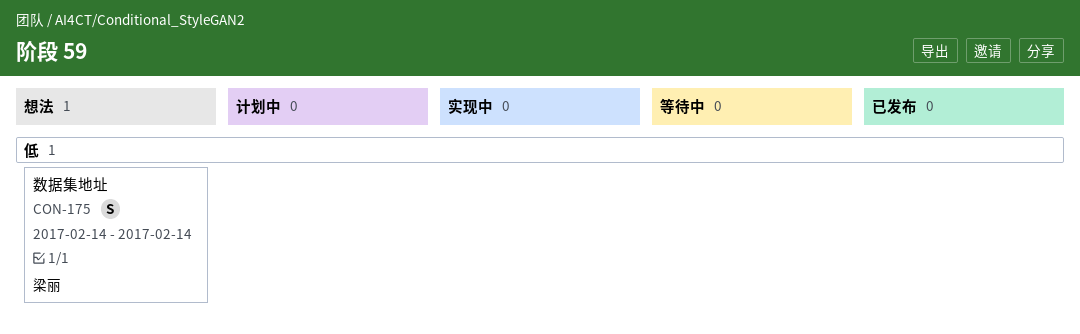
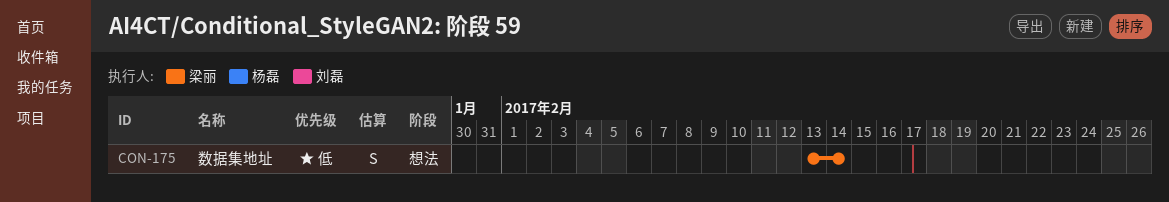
CON-175, start: Feb 14 -> Feb 13

